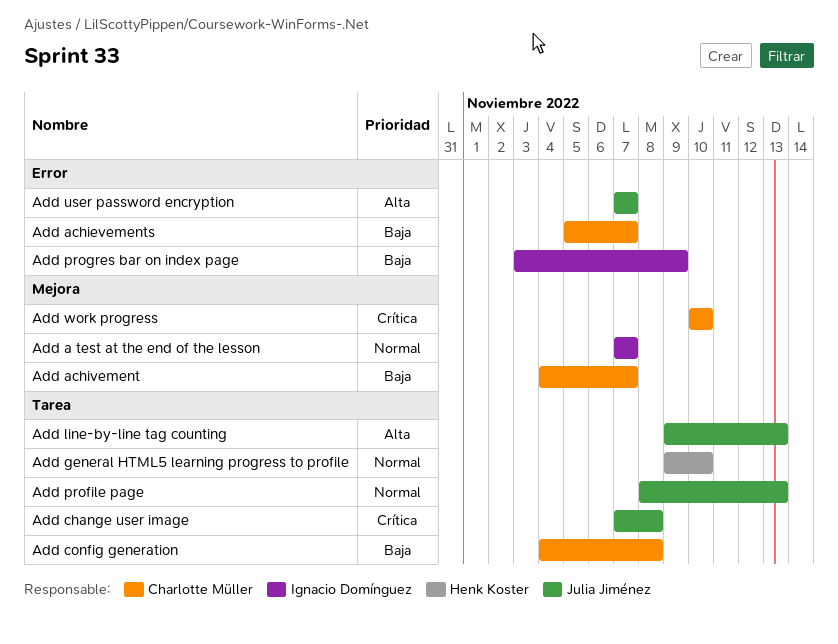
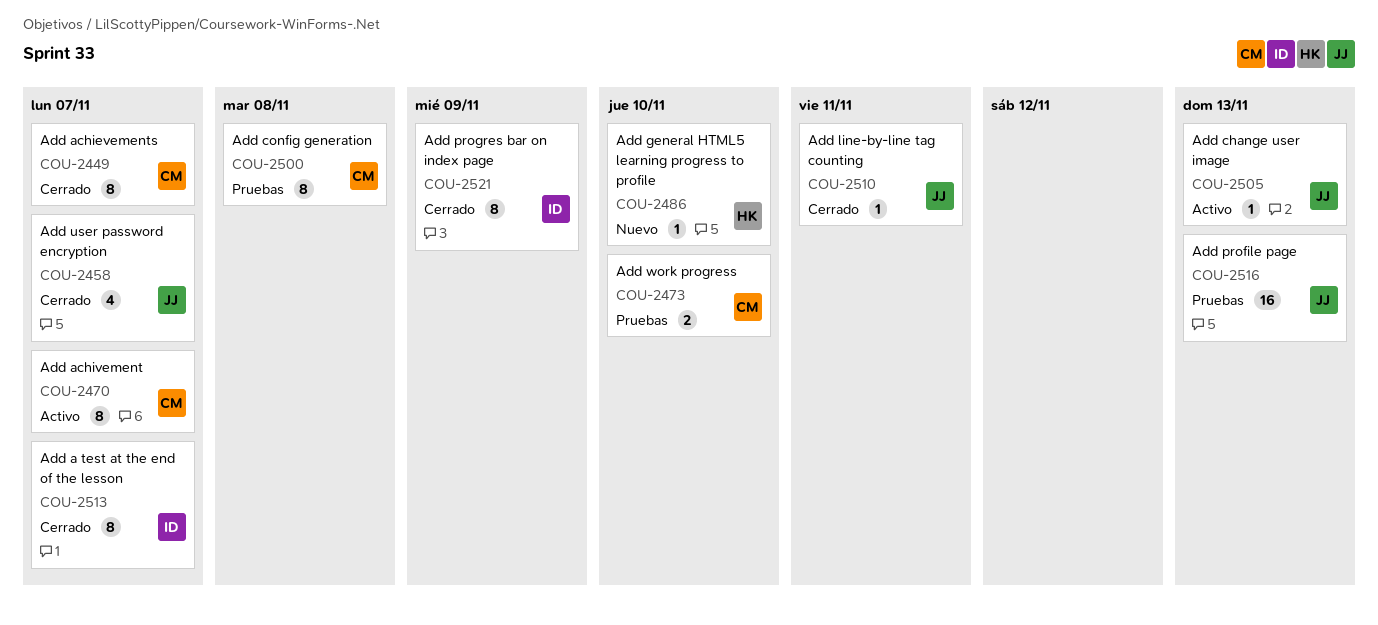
Add change user image, due: Nov 8 -> Nov 13
Add line-by-line tag counting, due: Nov 13 -> Nov 11

